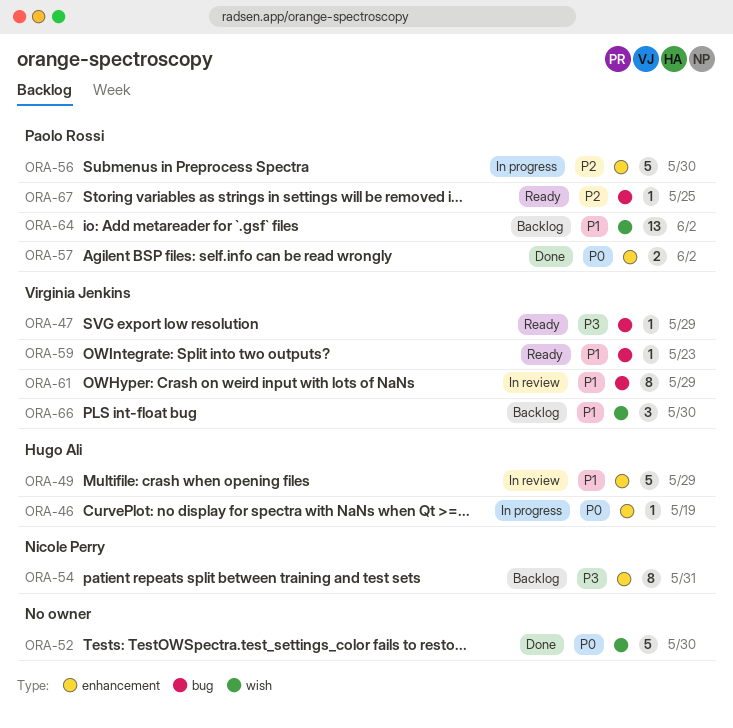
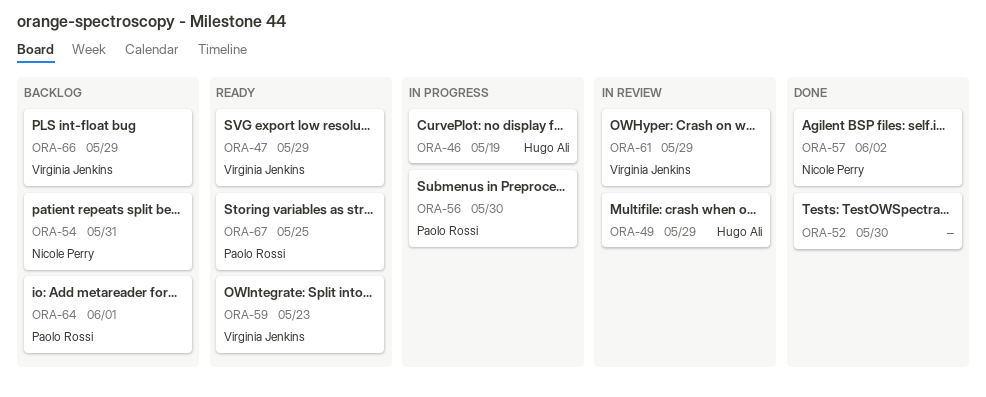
ORA-57, owner: Paolo Rossi -> Nicole Perry
ORA-64, due: Jun 2 -> Jun 1
ORA-66, due: May 30 -> May 29

